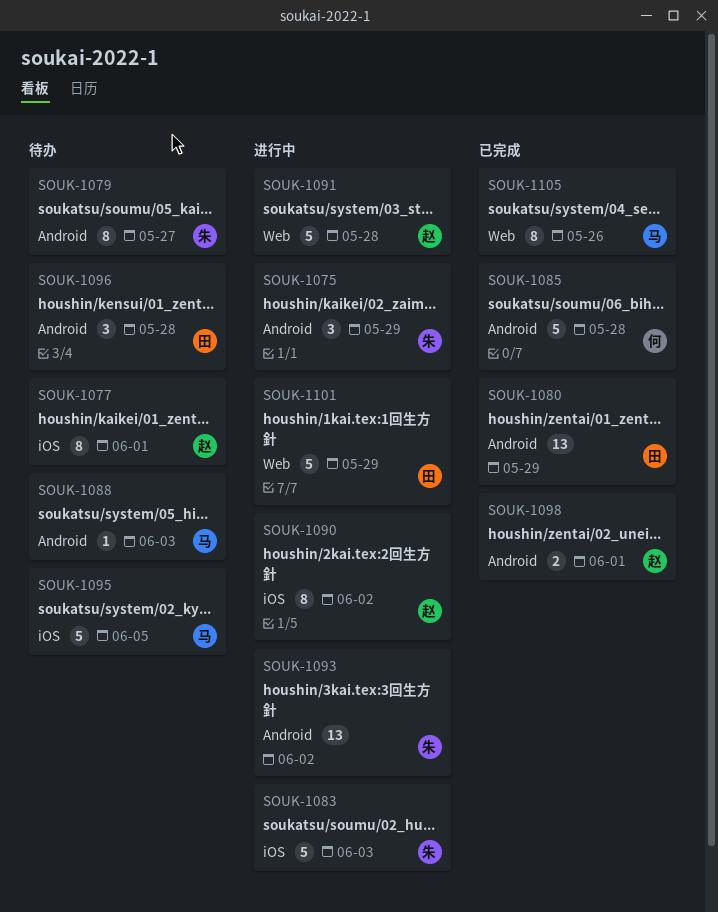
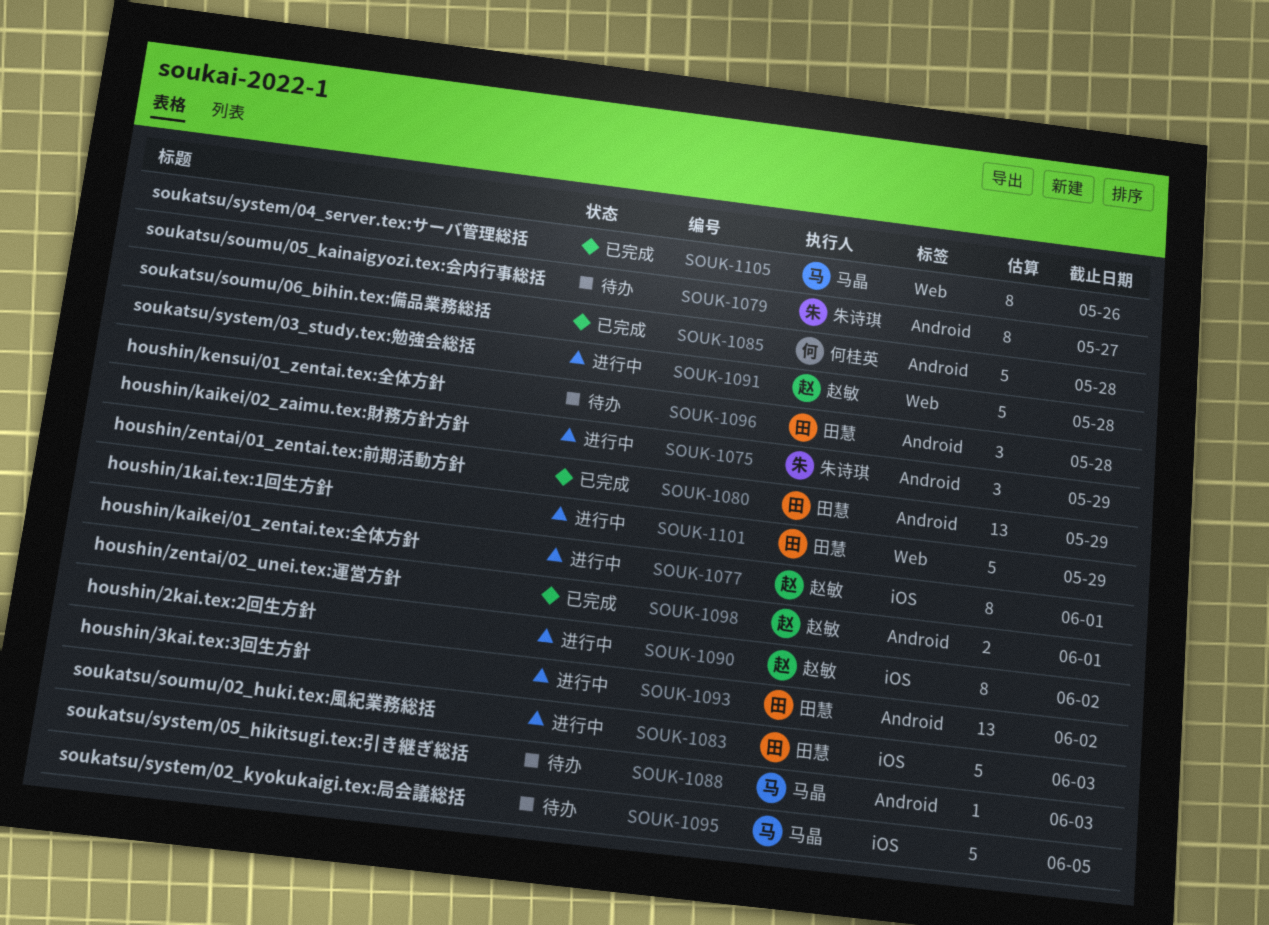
SOUK-1077, status: 待办 -> 进行中
SOUK-1083, owner: 朱诗琪 -> 田慧
SOUK-1093, owner: 朱诗琪 -> 田慧

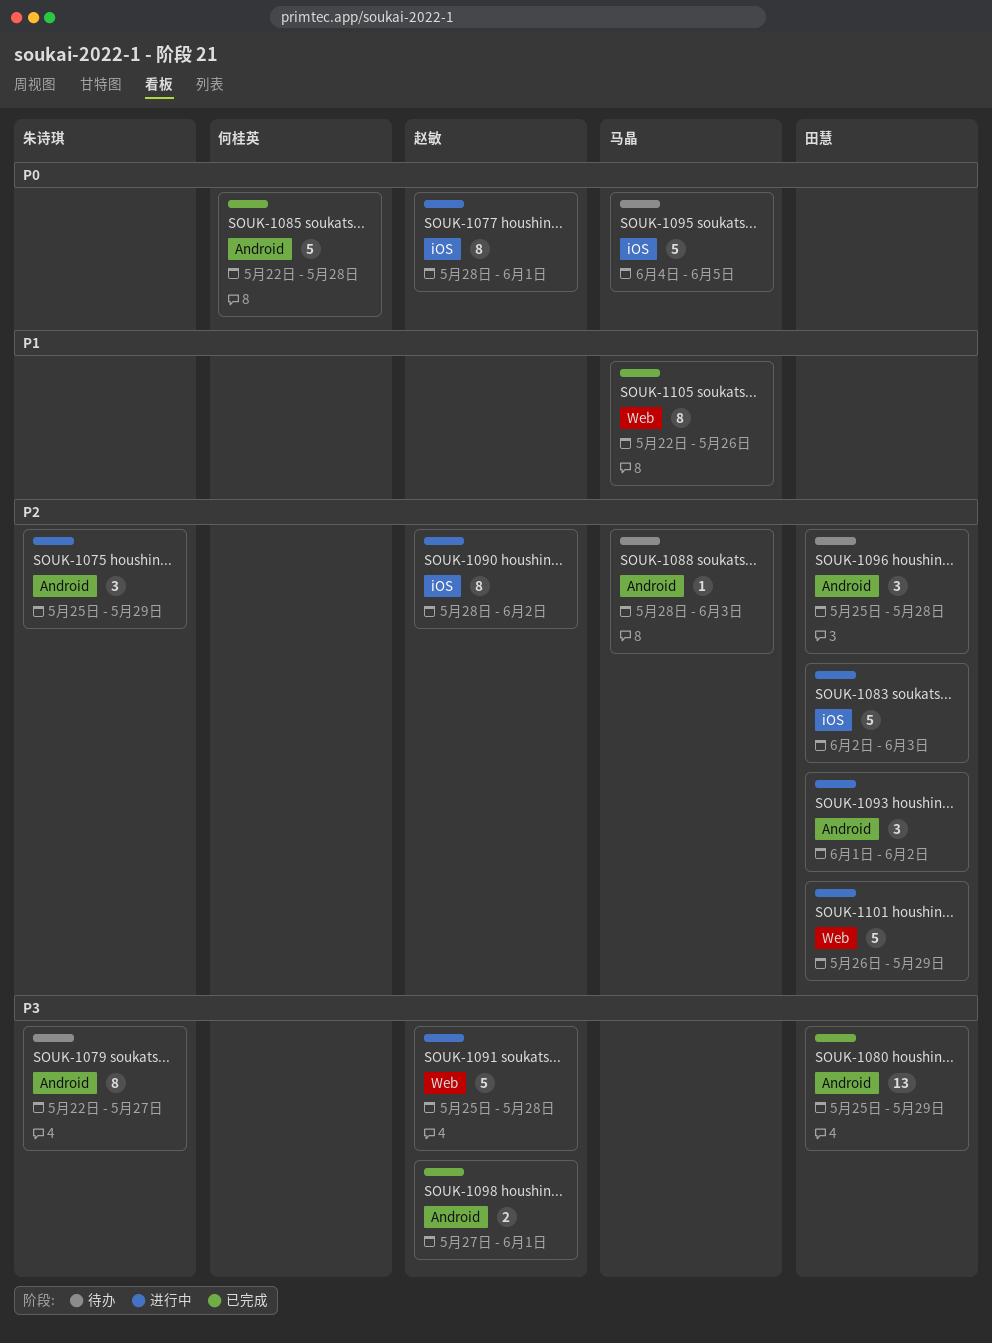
SOUK-1093, estimate: 13 -> 3

